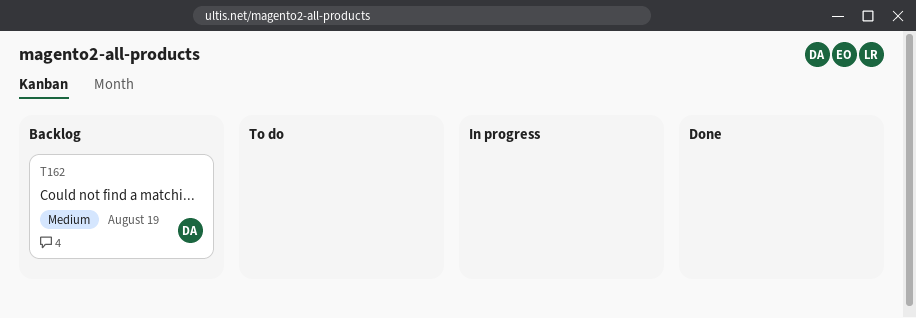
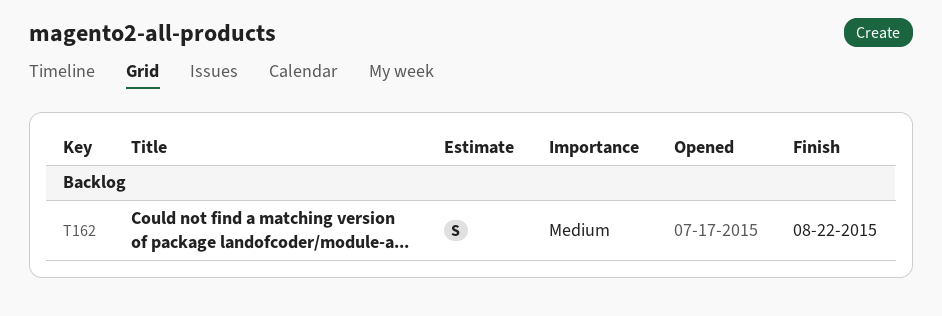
T162, due: Aug 19 -> Aug 22

